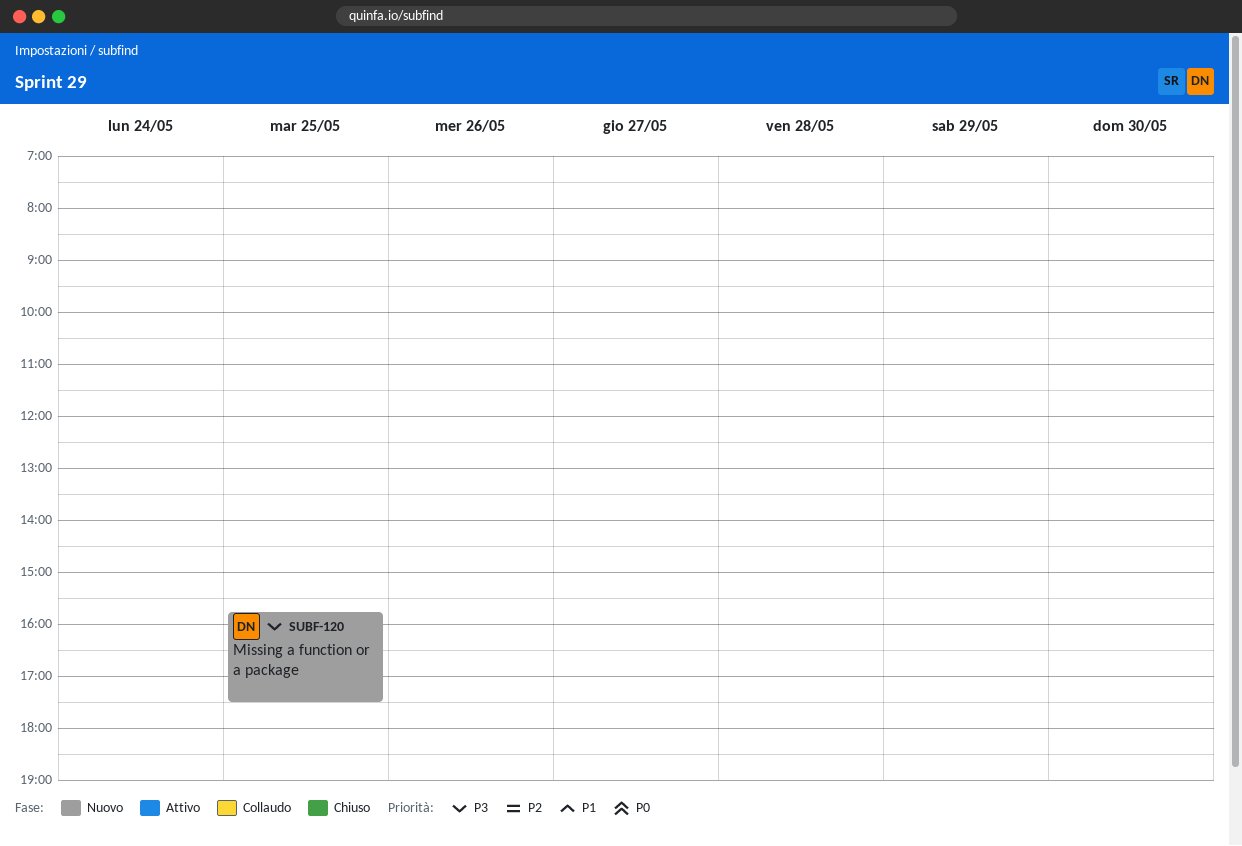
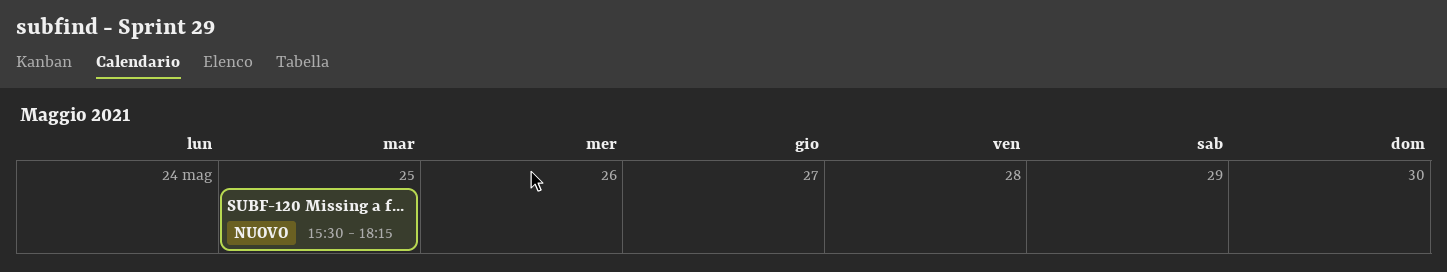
SUBF-120, begins: 15:45 -> 15:30
SUBF-120, ends: 17:30 -> 18:15

